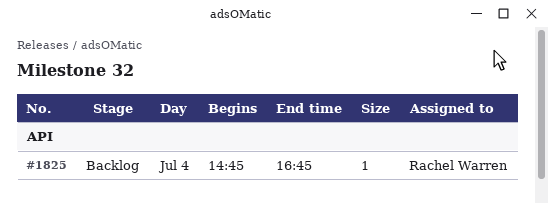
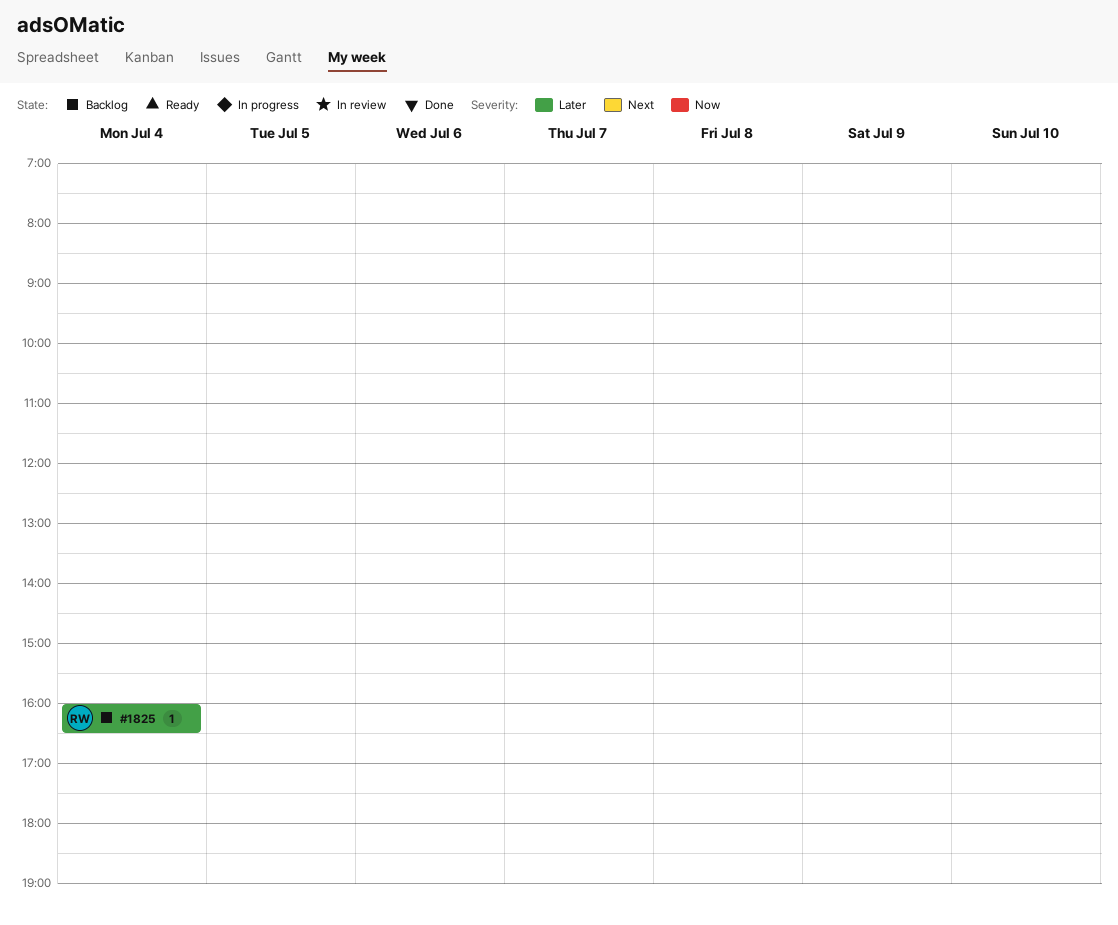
#1825, begins: 14:45 -> 16:00
#1825, ends: 16:45 -> 16:30

